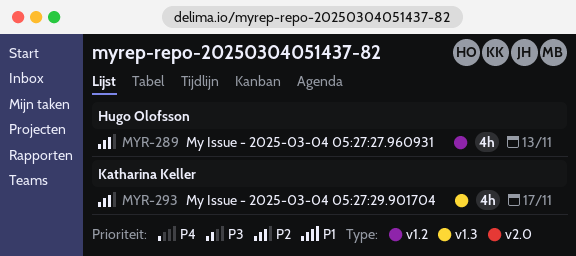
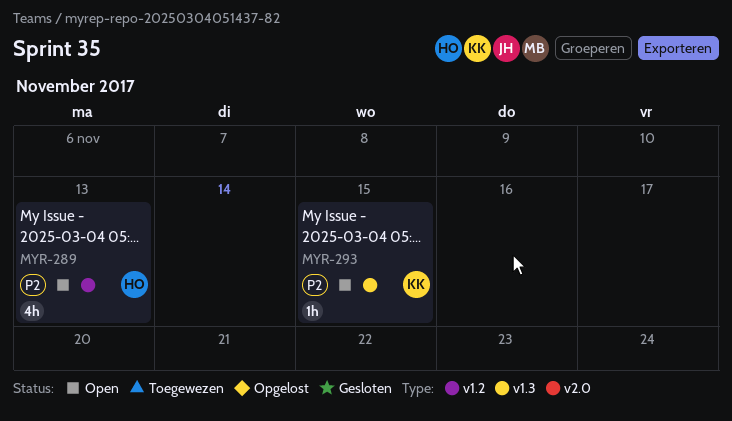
MYR-293, estimate: 4h -> 1h
MYR-293, due: Nov 17 -> Nov 15

